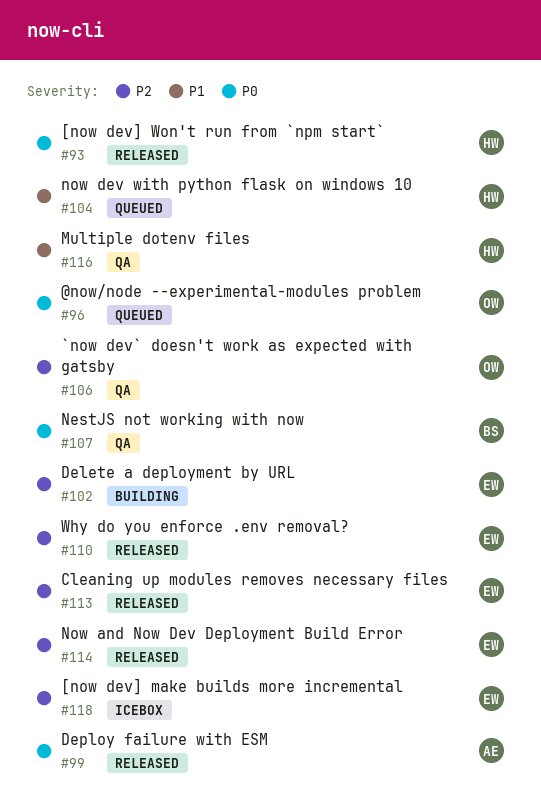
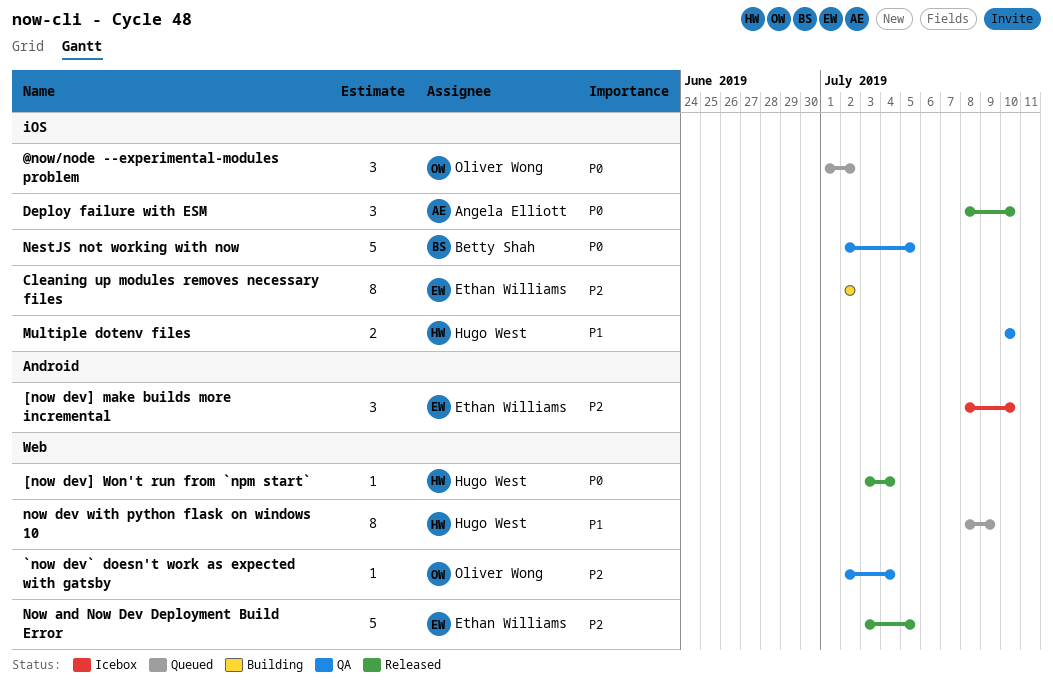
Cleaning up modules removes necessary files, status: Released -> Building
Delete a deployment by URL: present -> none
Why do you enforce .env removal?: present -> none

